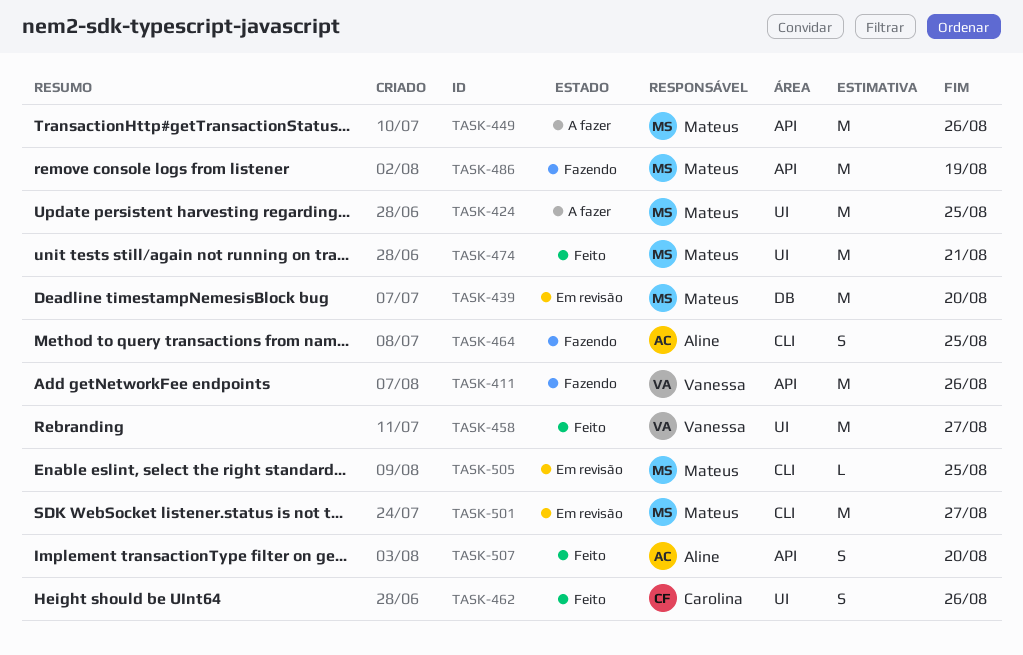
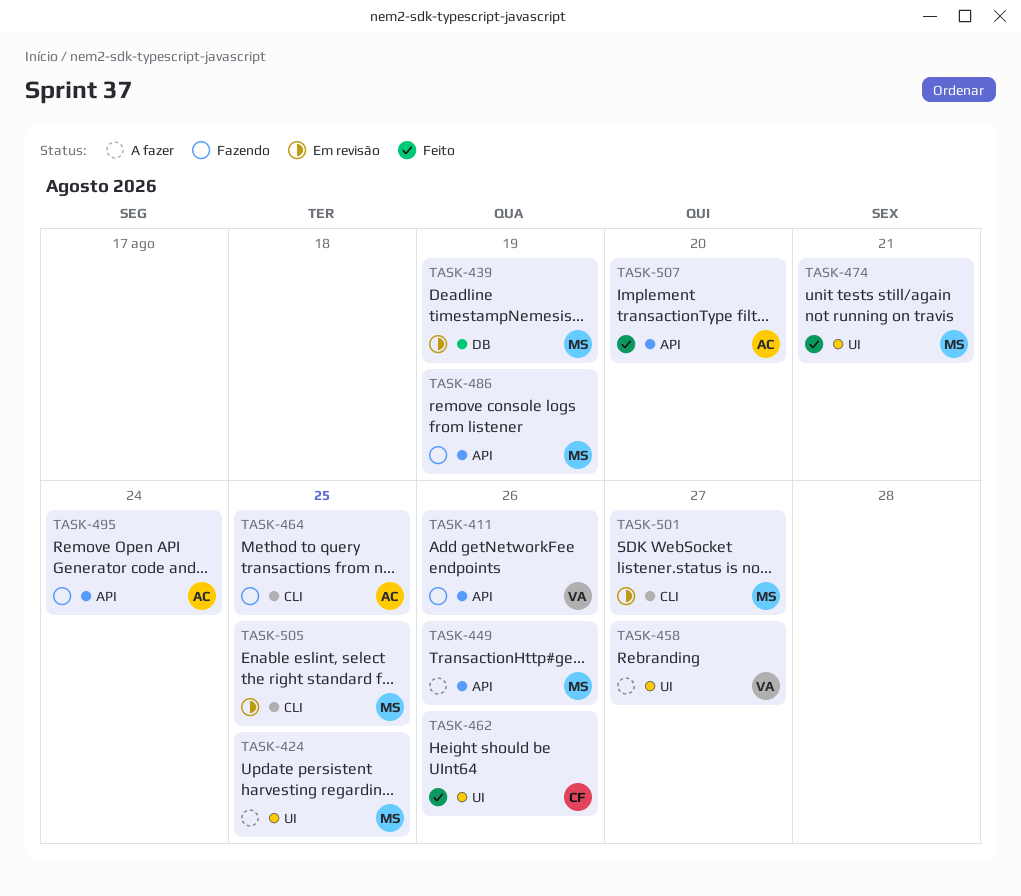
TASK-439, due: Aug 20 -> Aug 19
TASK-458, status: Feito -> A fazer
TASK-495: none -> present

